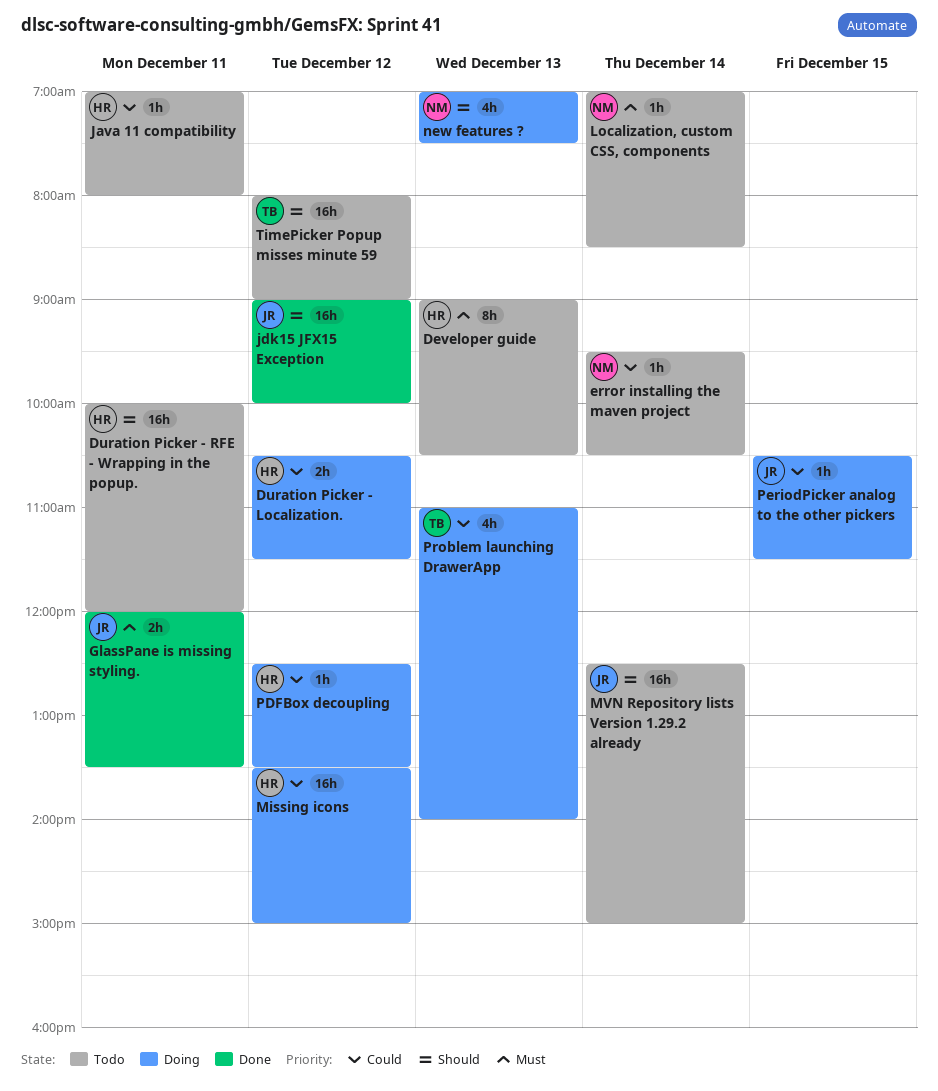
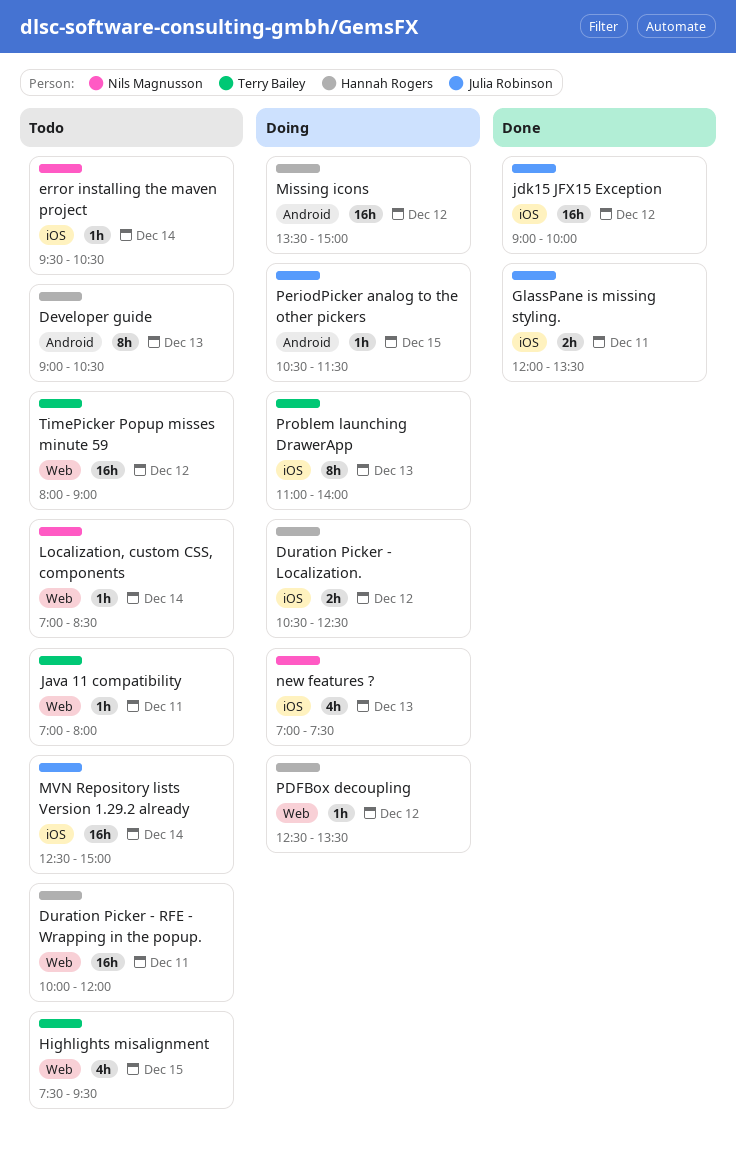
Duration Picker - Localization., ends: 11:30 -> 12:30
Highlights misalignment: none -> present
Java 11 compatibility, owner: Hannah Rogers -> Terry Bailey
Problem launching DrawerApp, estimate: 4h -> 8h

